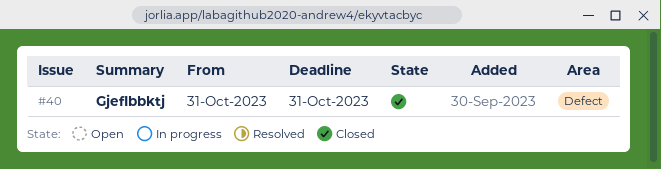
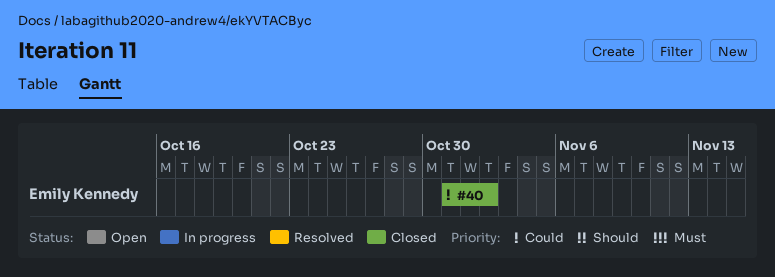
#40, due: Oct 31 -> Nov 2

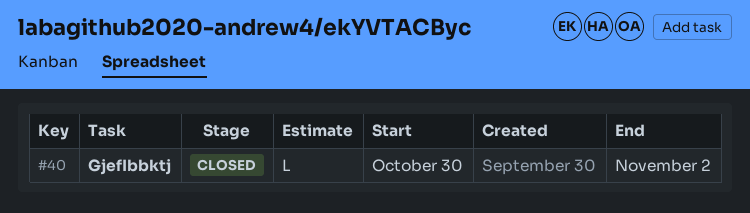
#40, start: Oct 31 -> Oct 30

